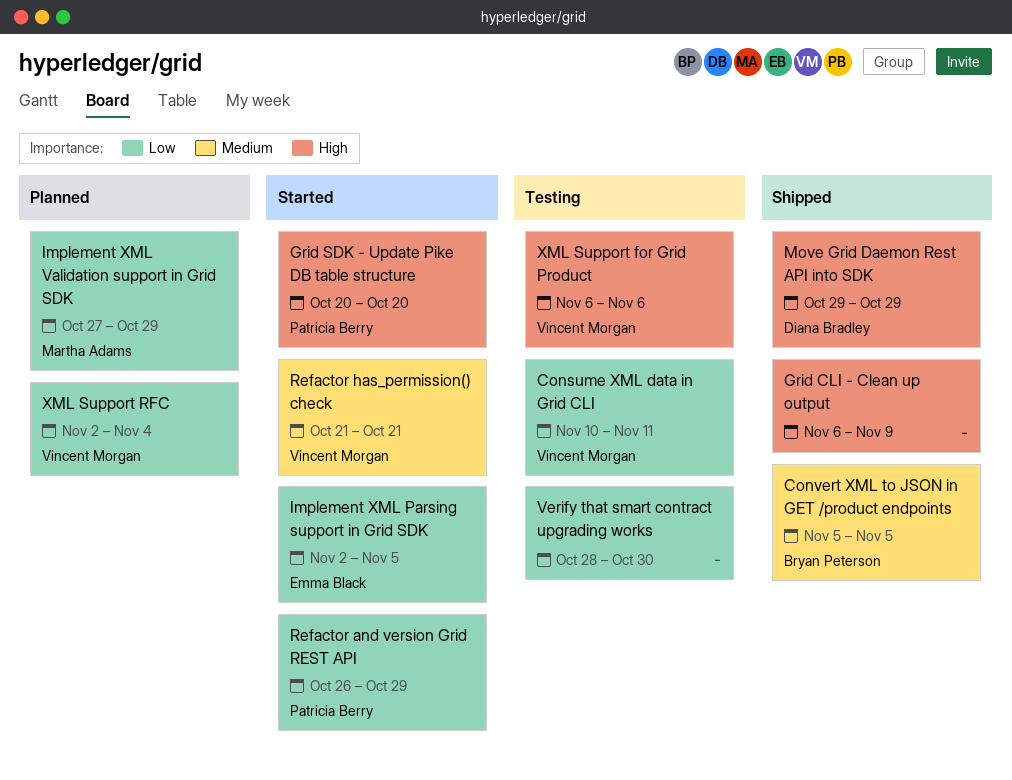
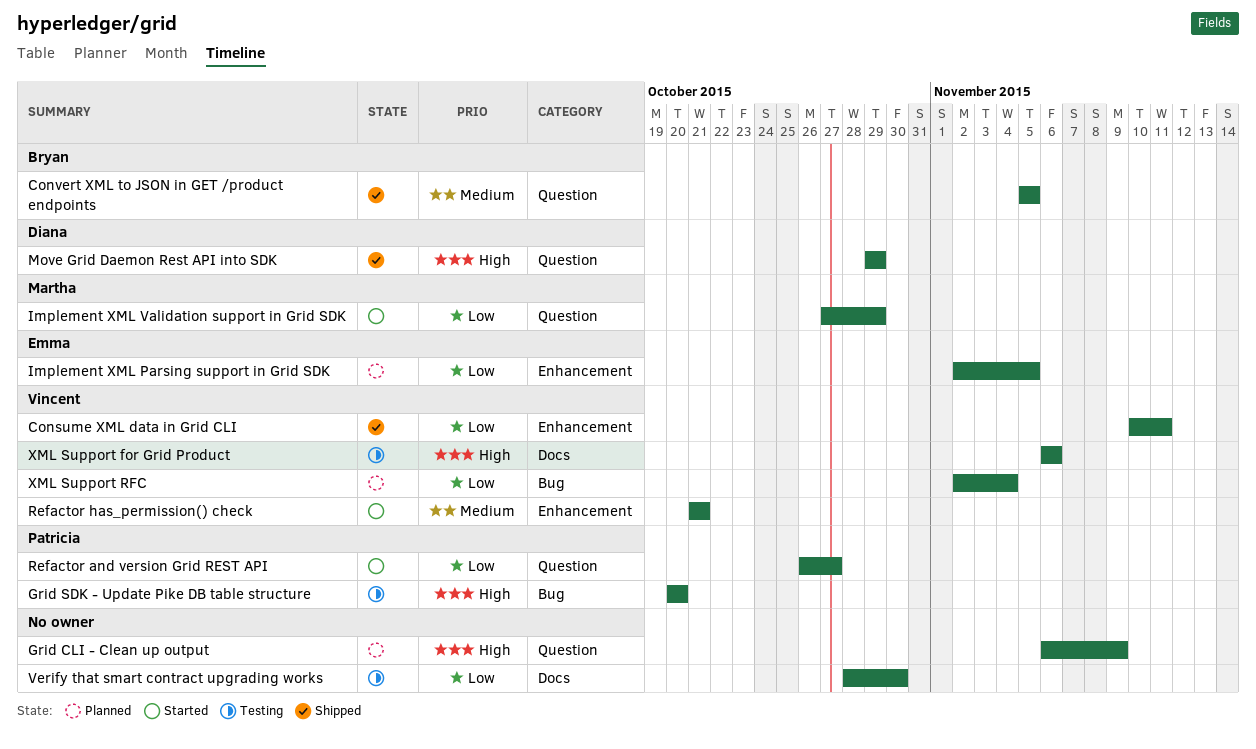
Consume XML data in Grid CLI, status: Testing -> Shipped
Grid CLI - Clean up output, status: Shipped -> Planned
Grid SDK - Update Pike DB table structure, status: Started -> Testing
Implement XML Parsing support in Grid SDK, status: Started -> Planned
Implement XML Validation support in Grid SDK, status: Planned -> Started
Refactor and version Grid REST API, due: Oct 29 -> Oct 27

